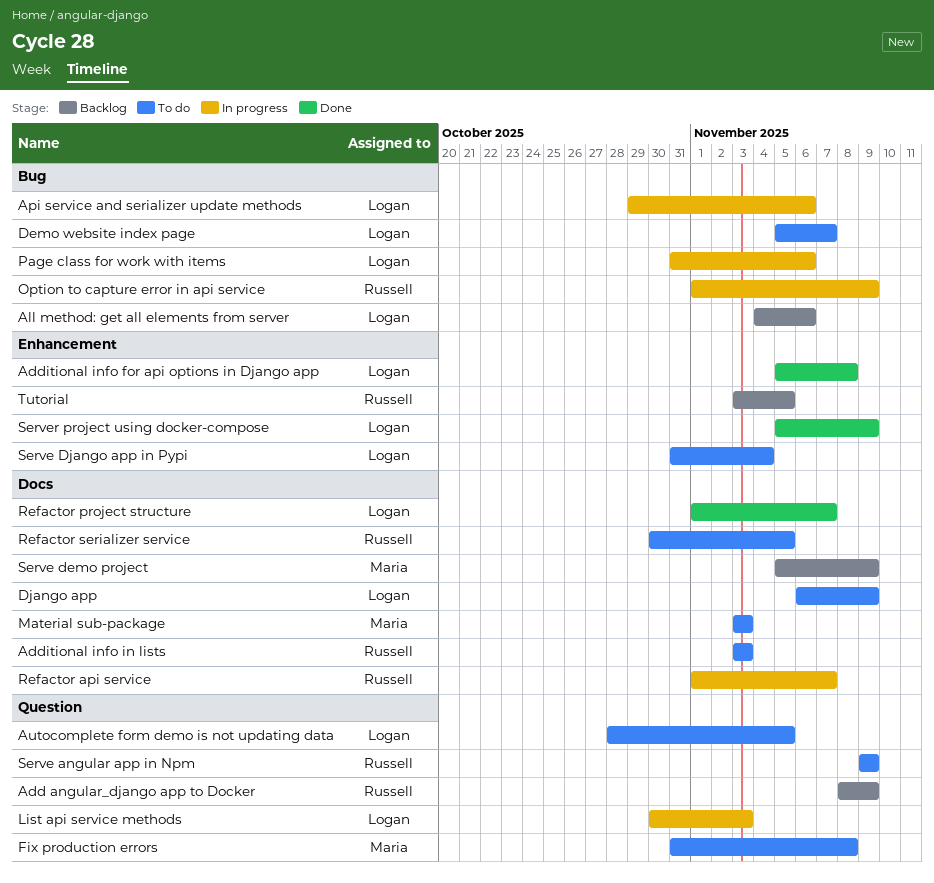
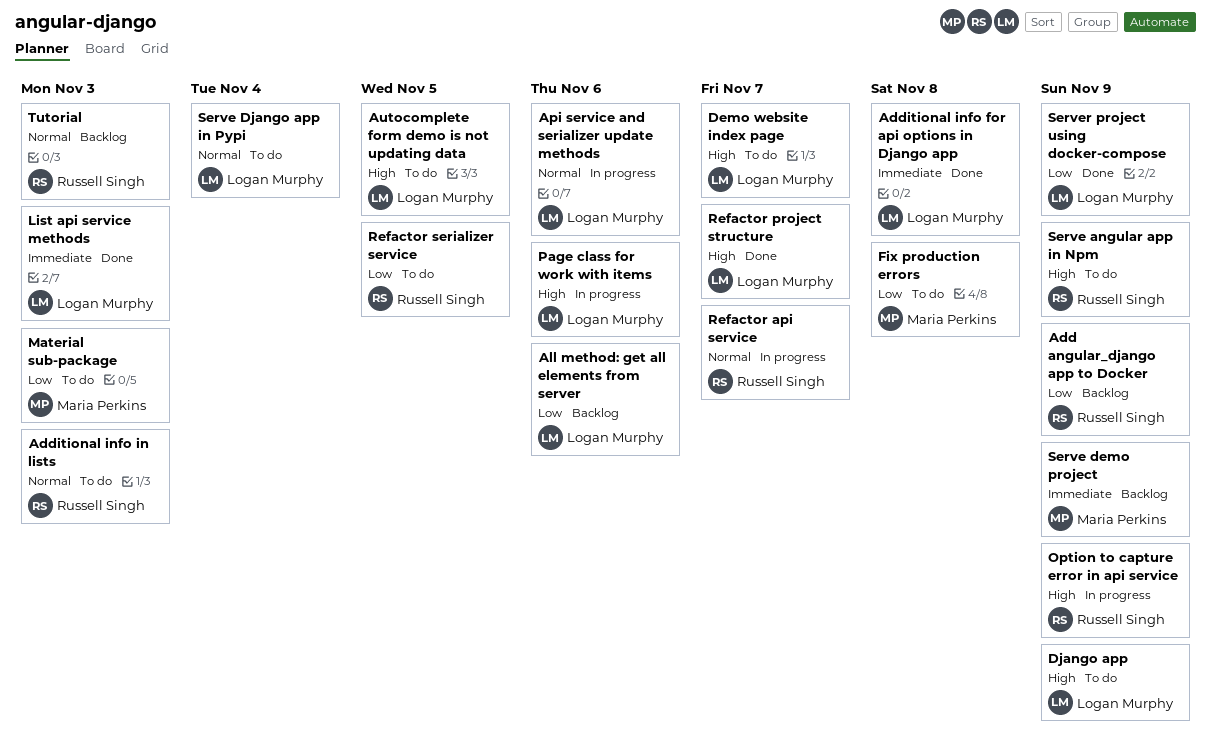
List api service methods, status: In progress -> Done
Tutorial, due: Nov 5 -> Nov 3

